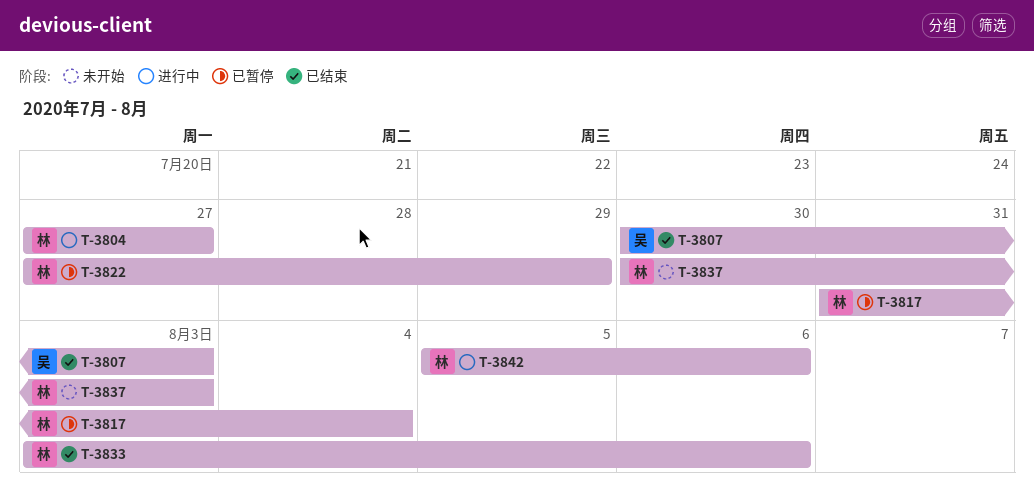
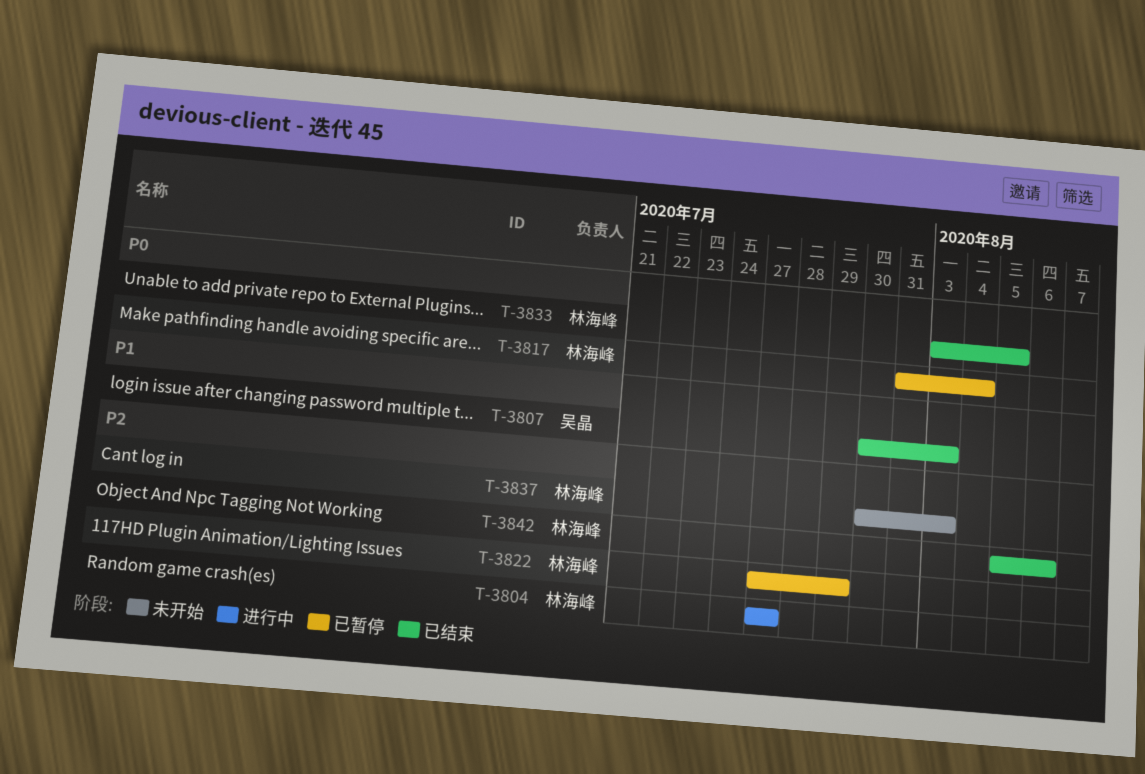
T-3833, due: Aug 6 -> Aug 5
T-3842, status: 进行中 -> 已结束

